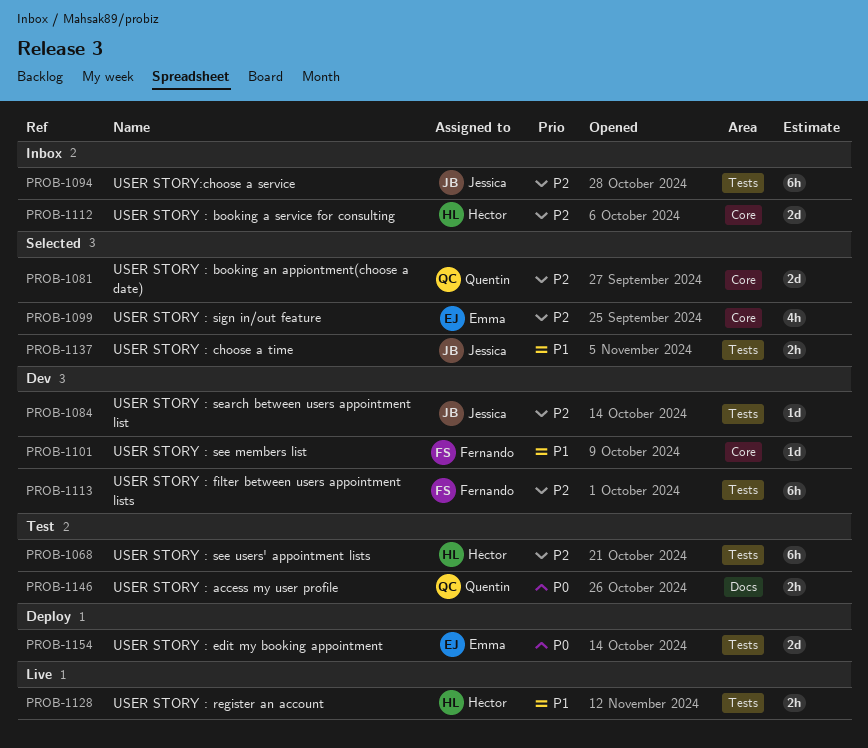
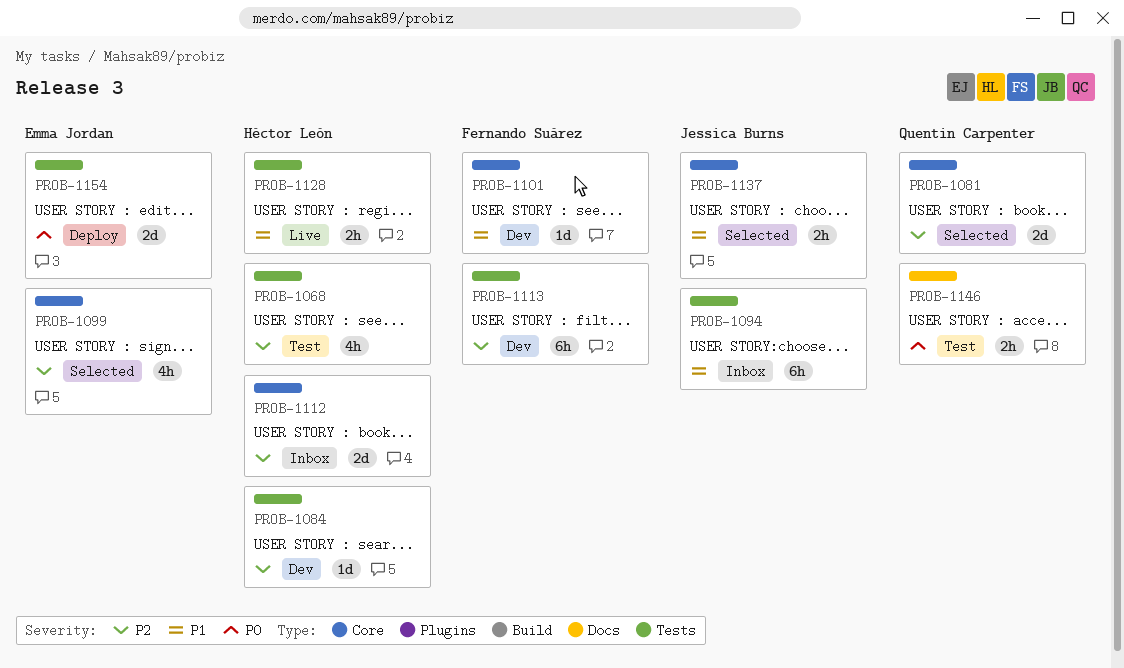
PROB-1068, estimate: 6h -> 4h
PROB-1084, owner: Jessica Burns -> Héctor León
PROB-1094, priority: P2 -> P1
PROB-1137, label: Tests -> Core

